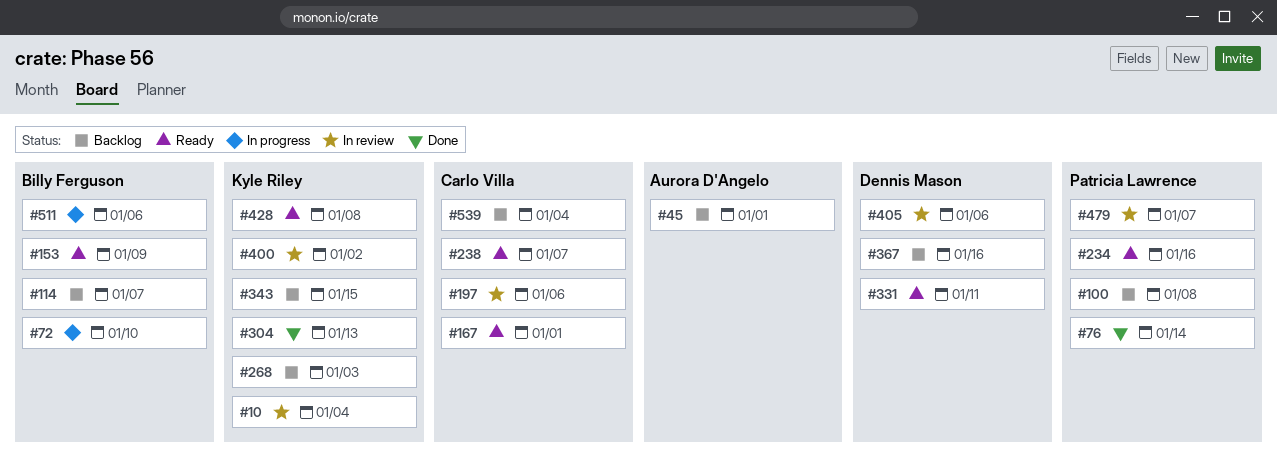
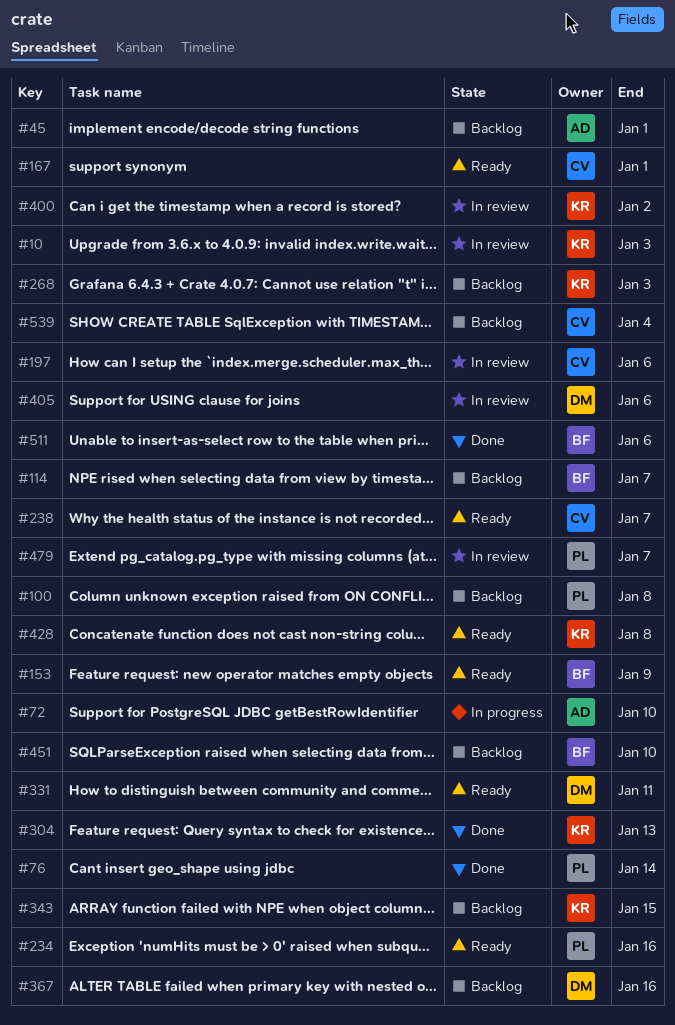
#10, due: Jan 4 -> Jan 3
#72, owner: Billy Ferguson -> Aurora D'Angelo
#451: none -> present
#511, status: In progress -> Done

